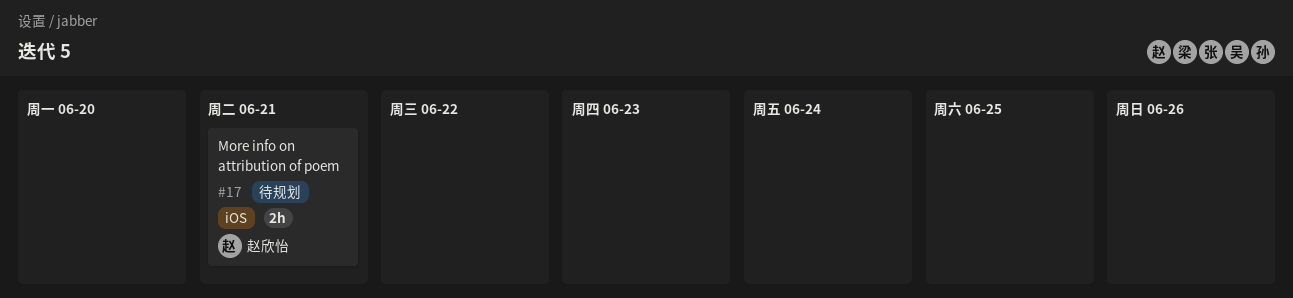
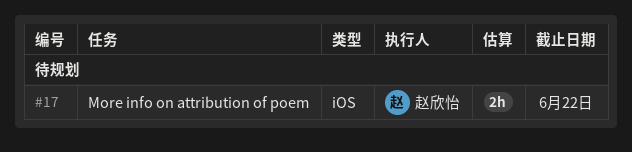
#17, due: Jun 21 -> Jun 22

